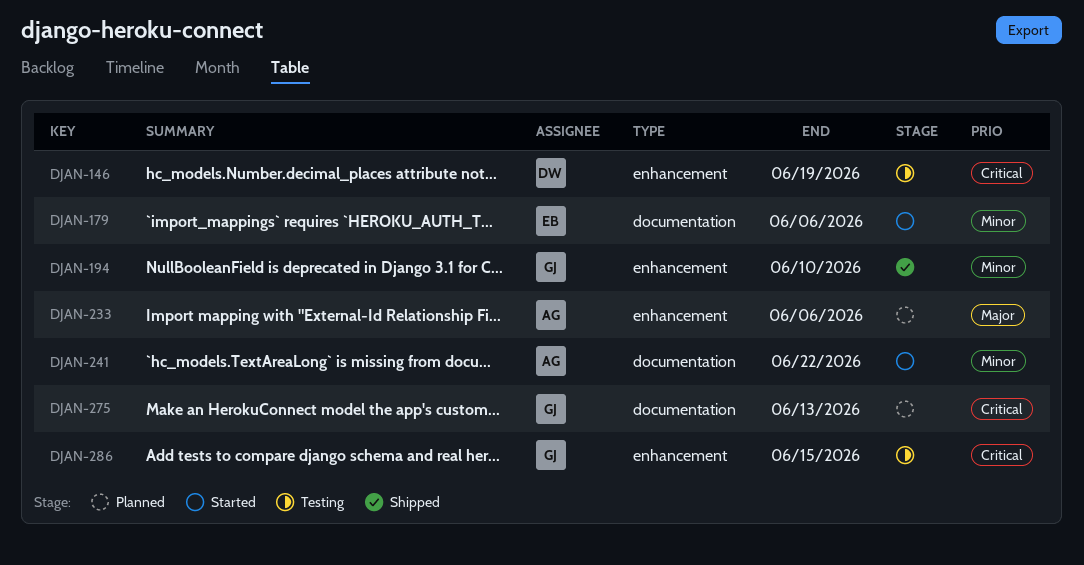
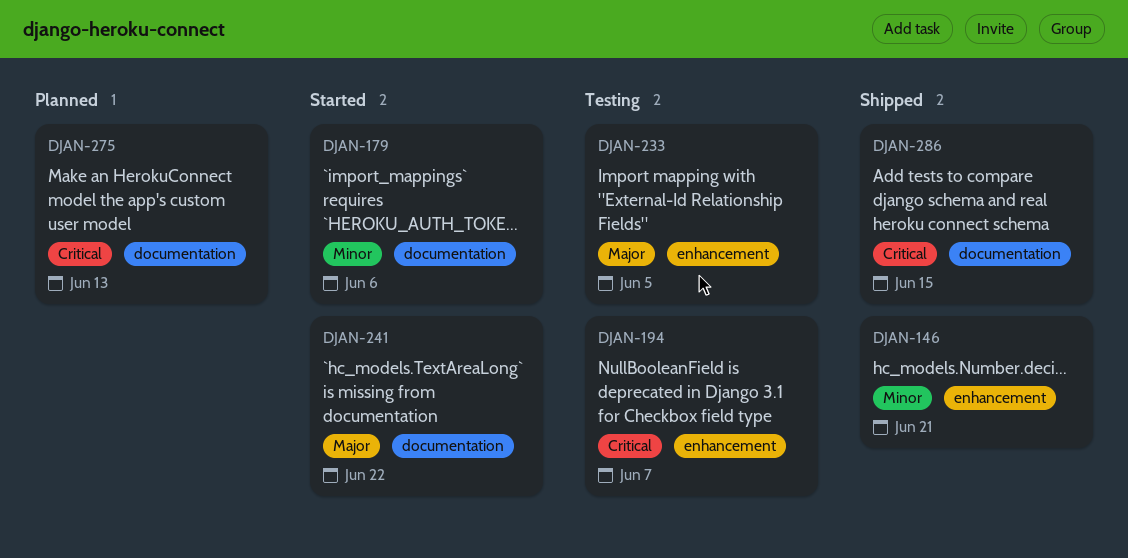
DJAN-146, status: Testing -> Shipped
DJAN-146, priority: Critical -> Minor
DJAN-146, due: Jun 19 -> Jun 21
DJAN-194, status: Shipped -> Testing
DJAN-194, priority: Minor -> Critical
DJAN-194, due: Jun 10 -> Jun 7
DJAN-233, status: Planned -> Testing
DJAN-233, due: Jun 6 -> Jun 5
DJAN-241, priority: Minor -> Major
DJAN-286, status: Testing -> Shipped
DJAN-286, label: enhancement -> documentation

